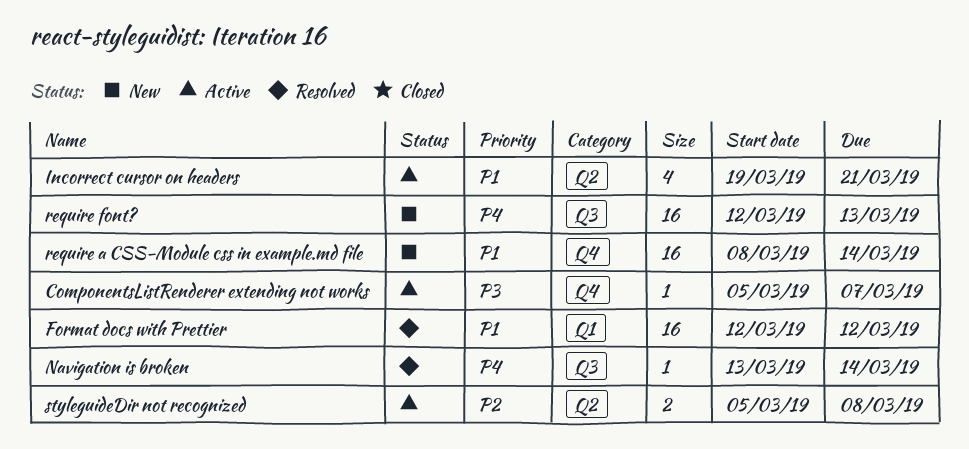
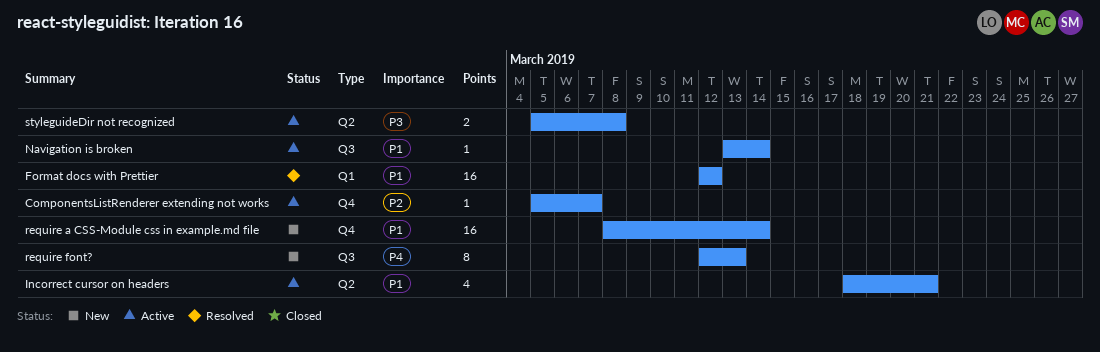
ComponentsListRenderer extending not works, priority: P3 -> P2
Incorrect cursor on headers, start: Mar 19 -> Mar 18
Navigation is broken, status: Resolved -> Active
Navigation is broken, priority: P4 -> P1
require font?, estimate: 16 -> 8
styleguideDir not recognized, priority: P2 -> P3

